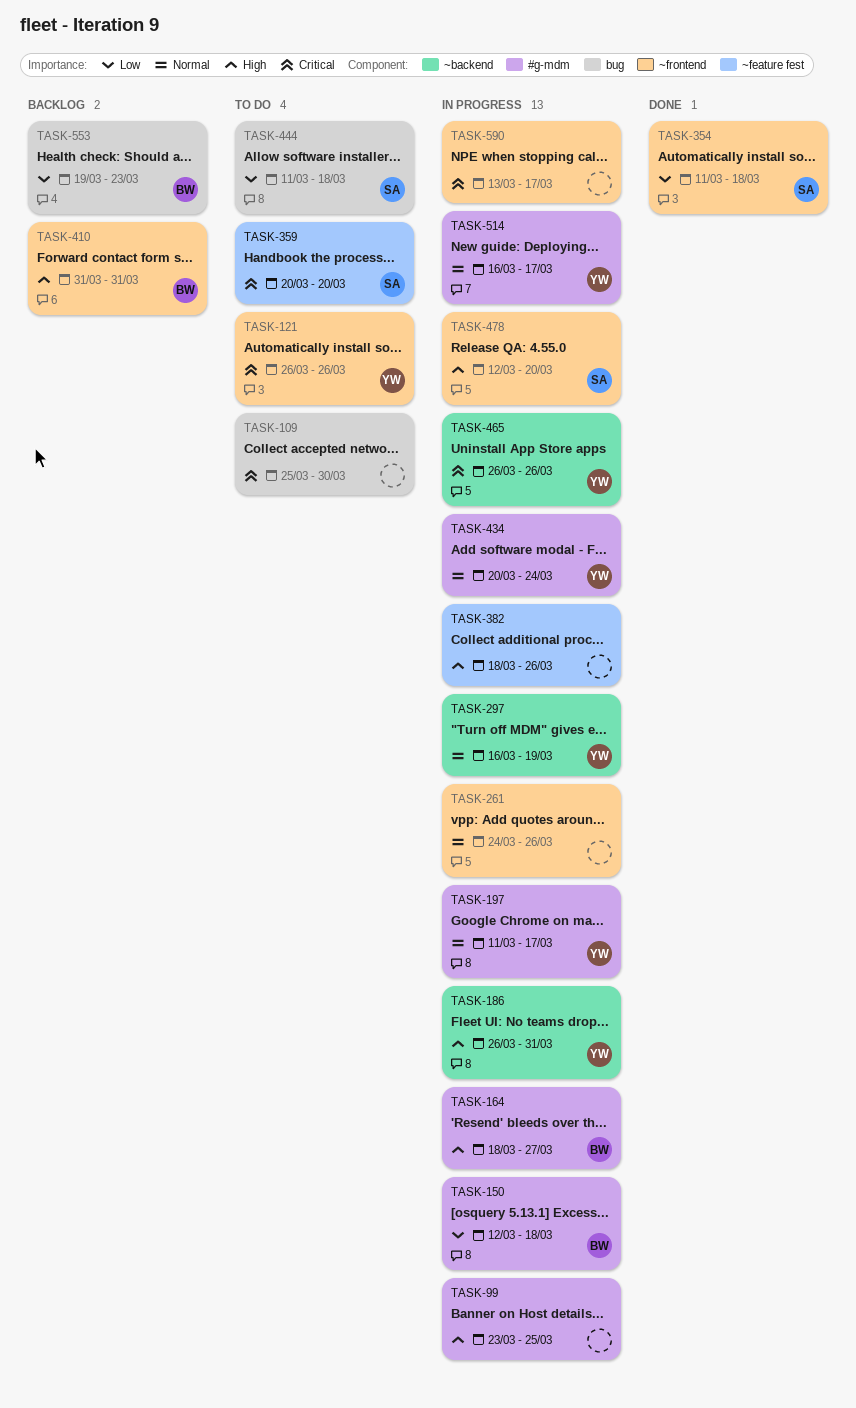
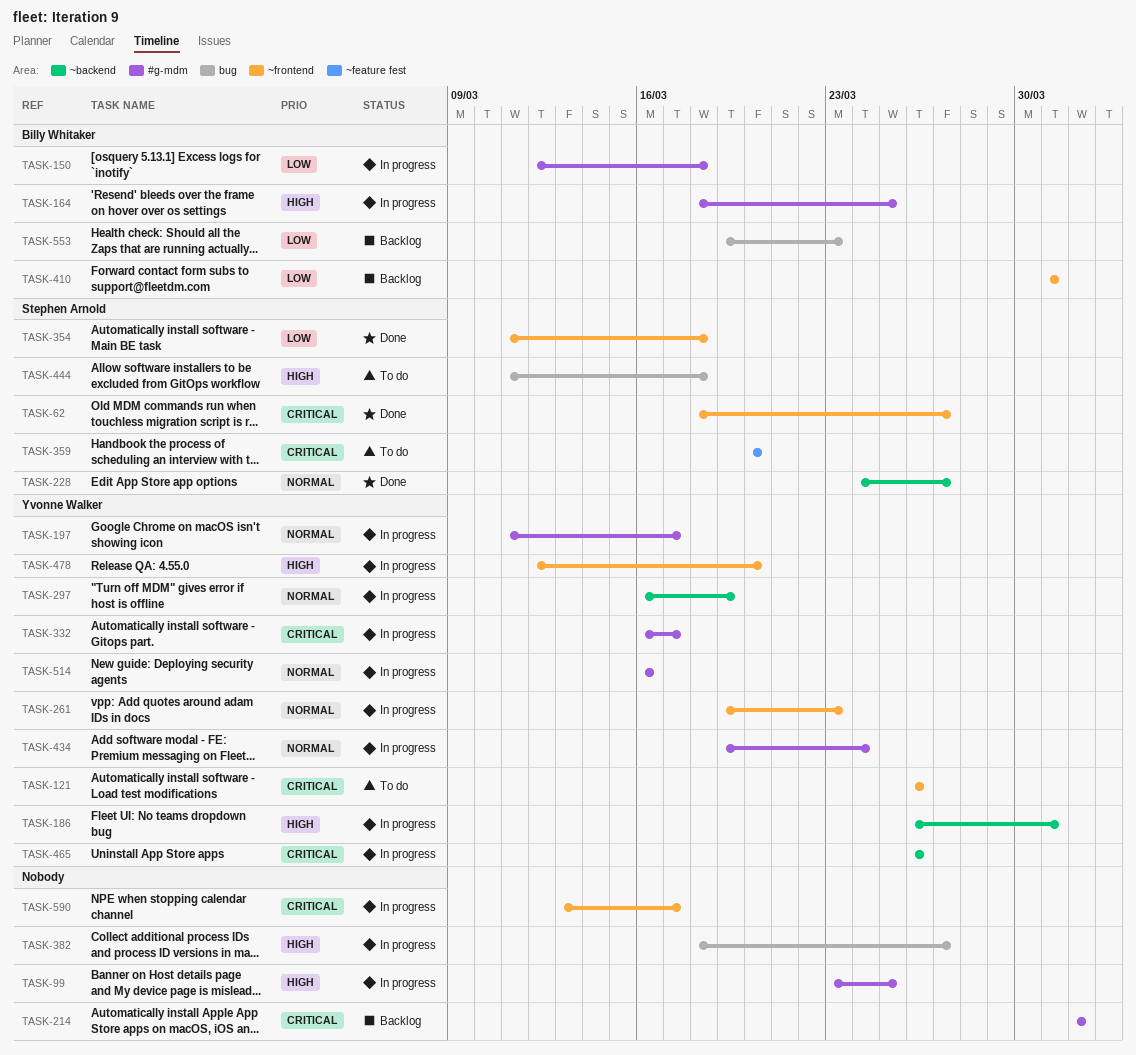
TASK-62: none -> present
TASK-109: present -> none
TASK-164, due: Mar 27 -> Mar 25
TASK-214: none -> present
TASK-228: none -> present
TASK-261, owner: none -> Yvonne Walker
TASK-261, start: Mar 24 -> Mar 19
TASK-261, due: Mar 26 -> Mar 23
TASK-332: none -> present
TASK-382, label: ~feature fest -> bug
TASK-382, due: Mar 26 -> Mar 27
TASK-410, priority: High -> Low
TASK-434, start: Mar 20 -> Mar 19
TASK-444, priority: Low -> High
TASK-478, owner: Stephen Arnold -> Yvonne Walker
TASK-514, due: Mar 17 -> Mar 16

